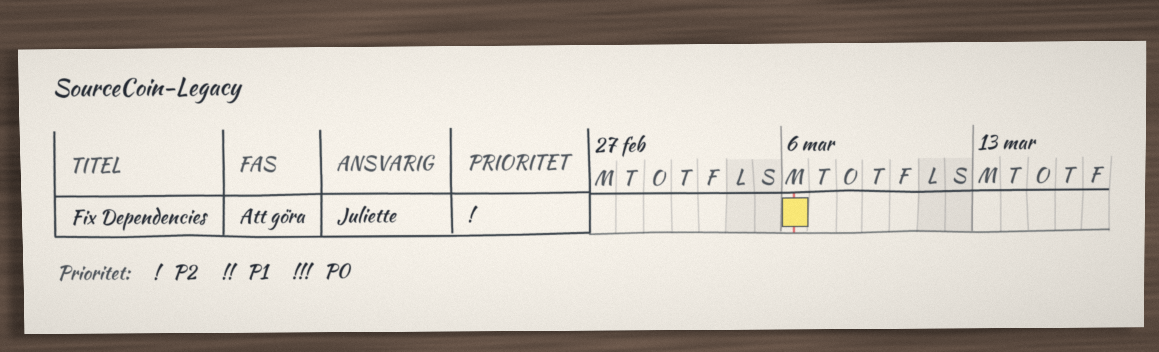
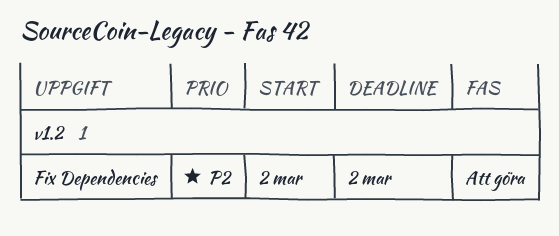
Fix Dependencies, start: Mar 6 -> Mar 2
Fix Dependencies, due: Mar 6 -> Mar 2

